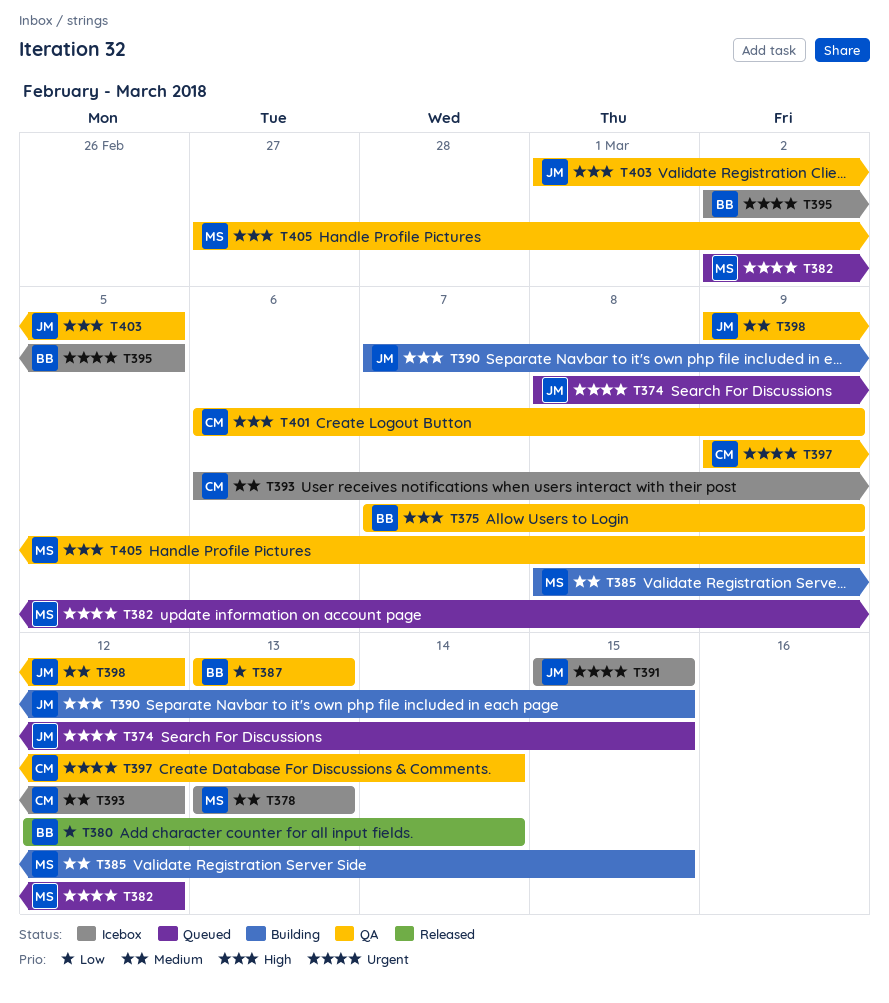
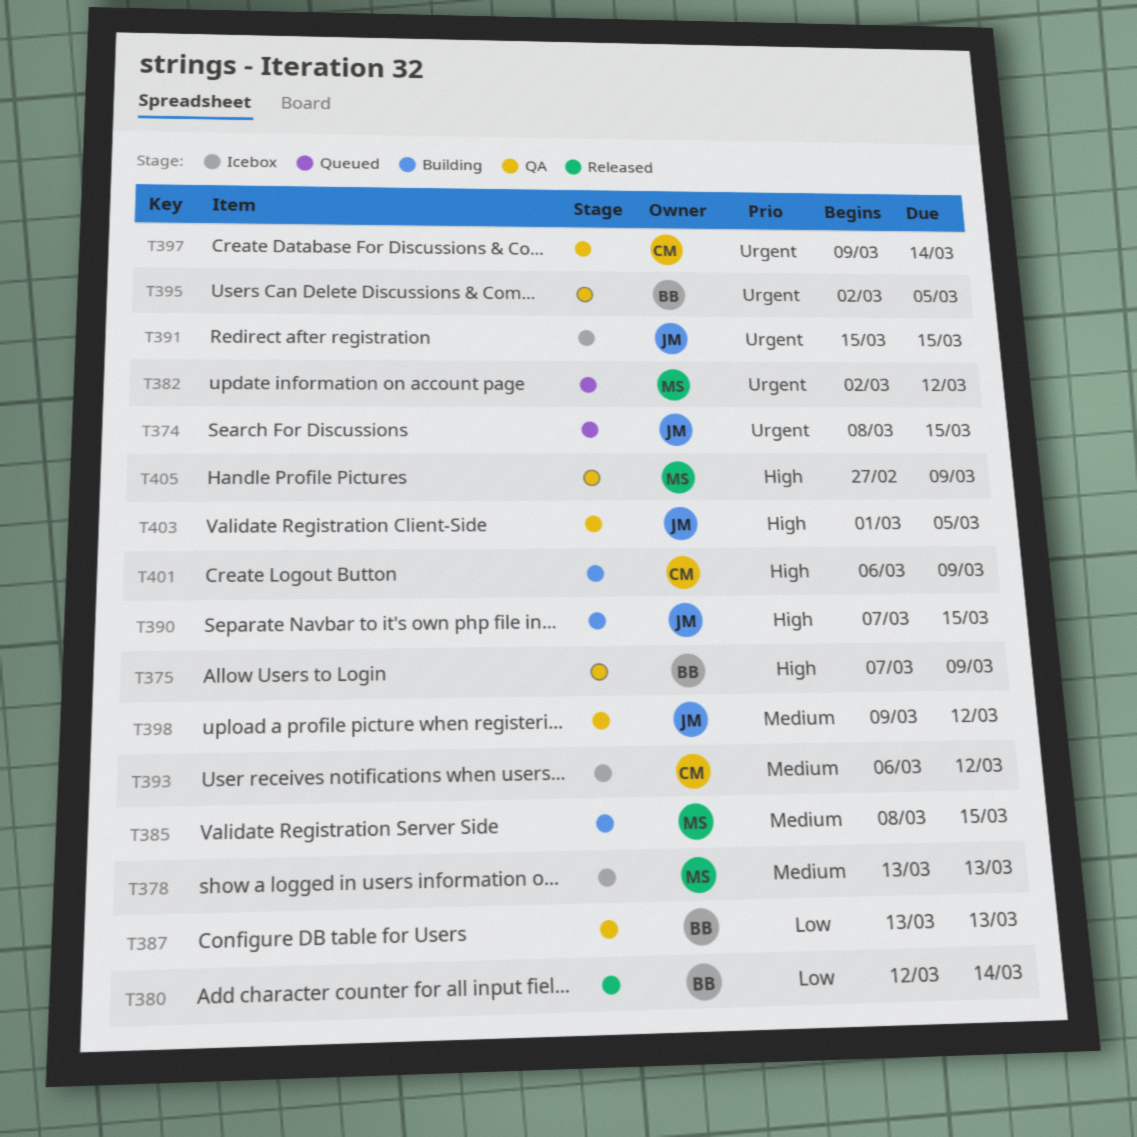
T395, status: Icebox -> QA
T401, status: QA -> Building

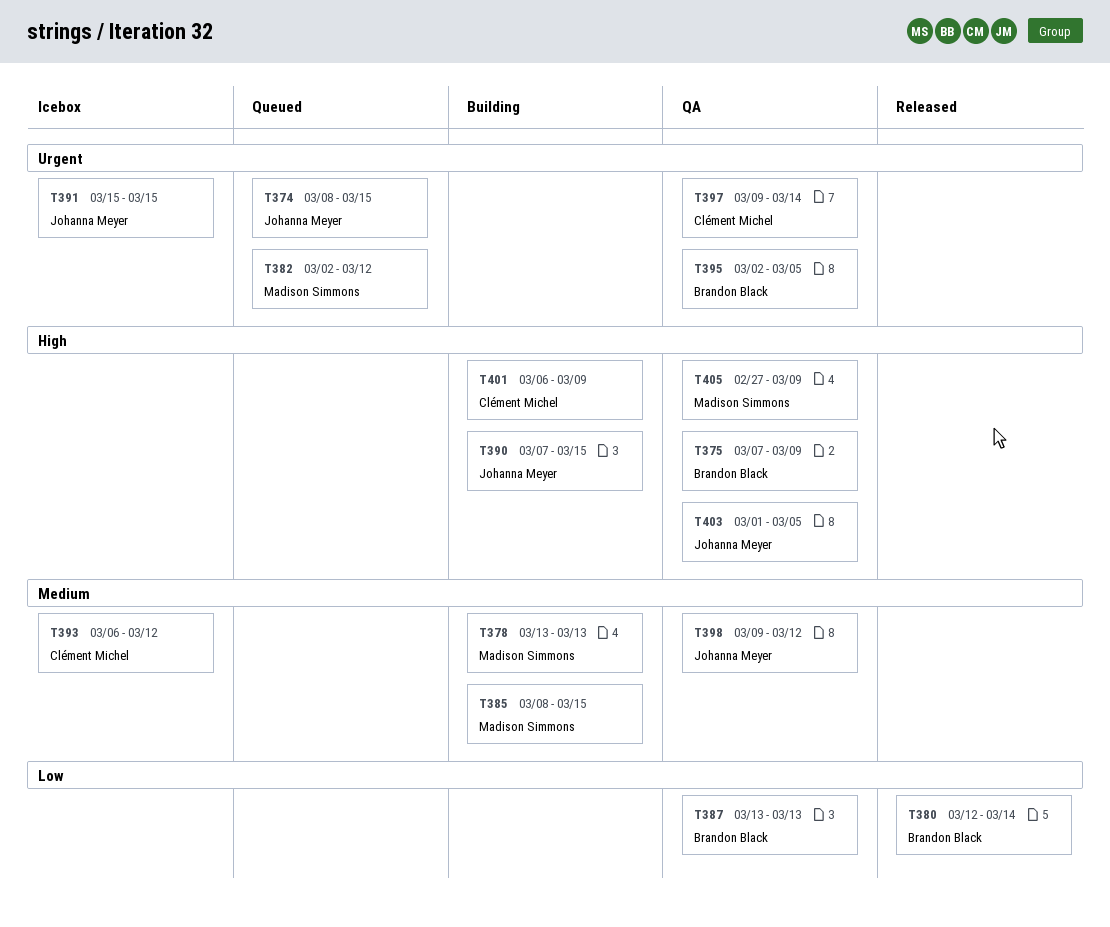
T378, status: Icebox -> Building

